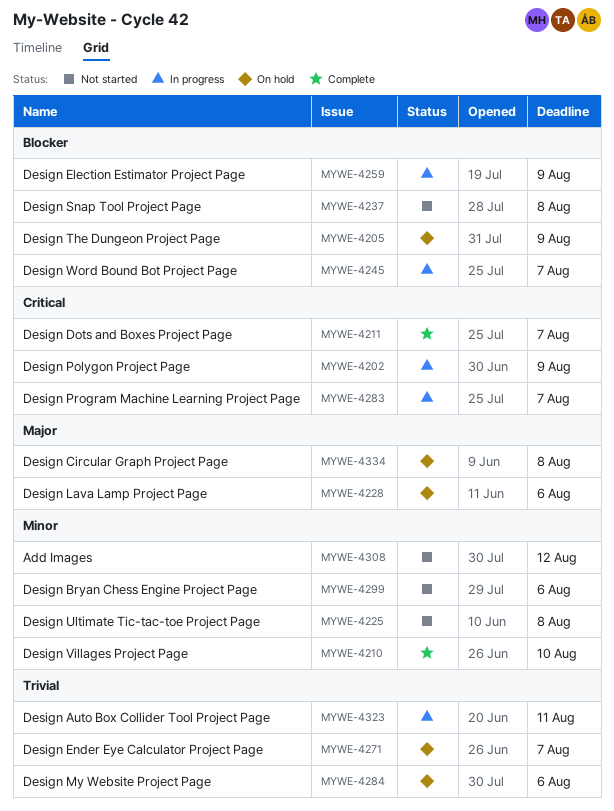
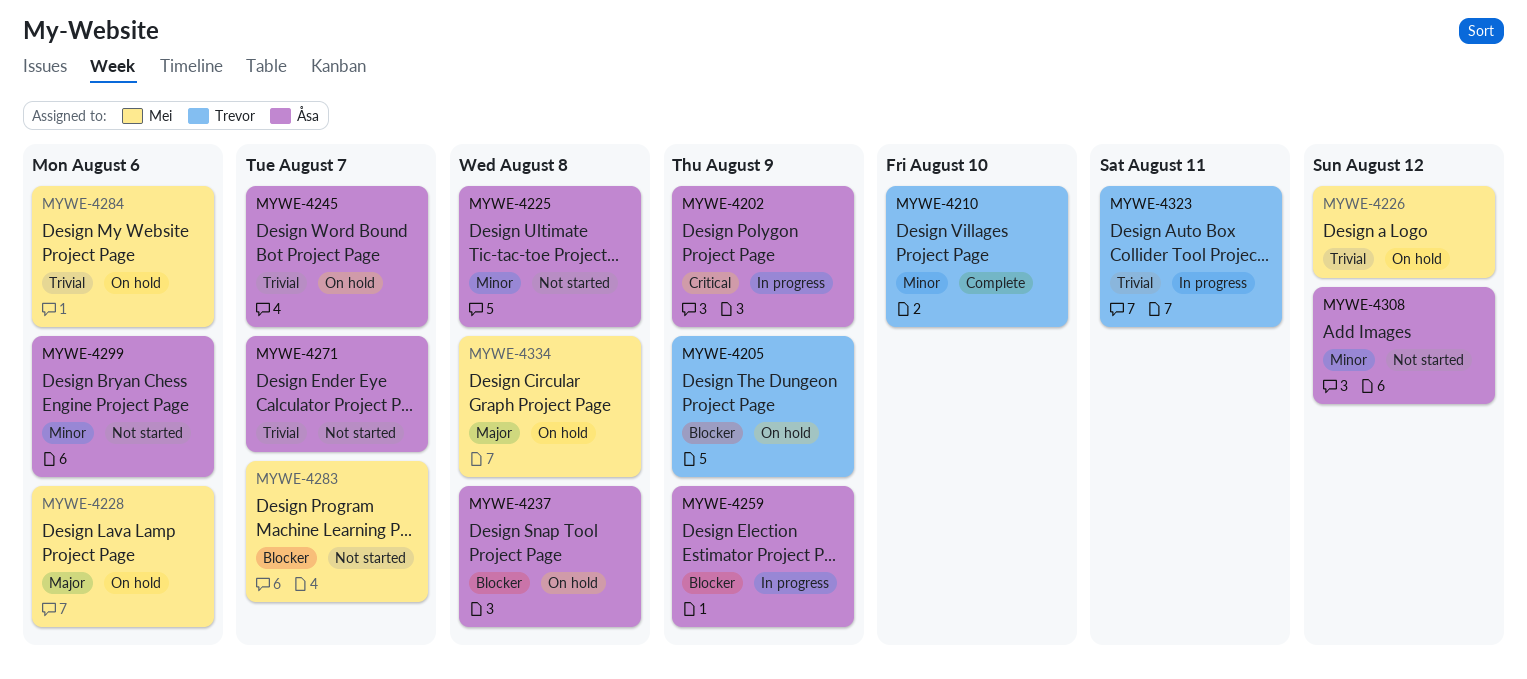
MYWE-4211: present -> none
MYWE-4226: none -> present
MYWE-4237, status: Not started -> On hold
MYWE-4245, status: In progress -> On hold
MYWE-4245, priority: Blocker -> Trivial
MYWE-4271, status: On hold -> Not started
MYWE-4283, status: In progress -> Not started
MYWE-4283, priority: Critical -> Blocker

